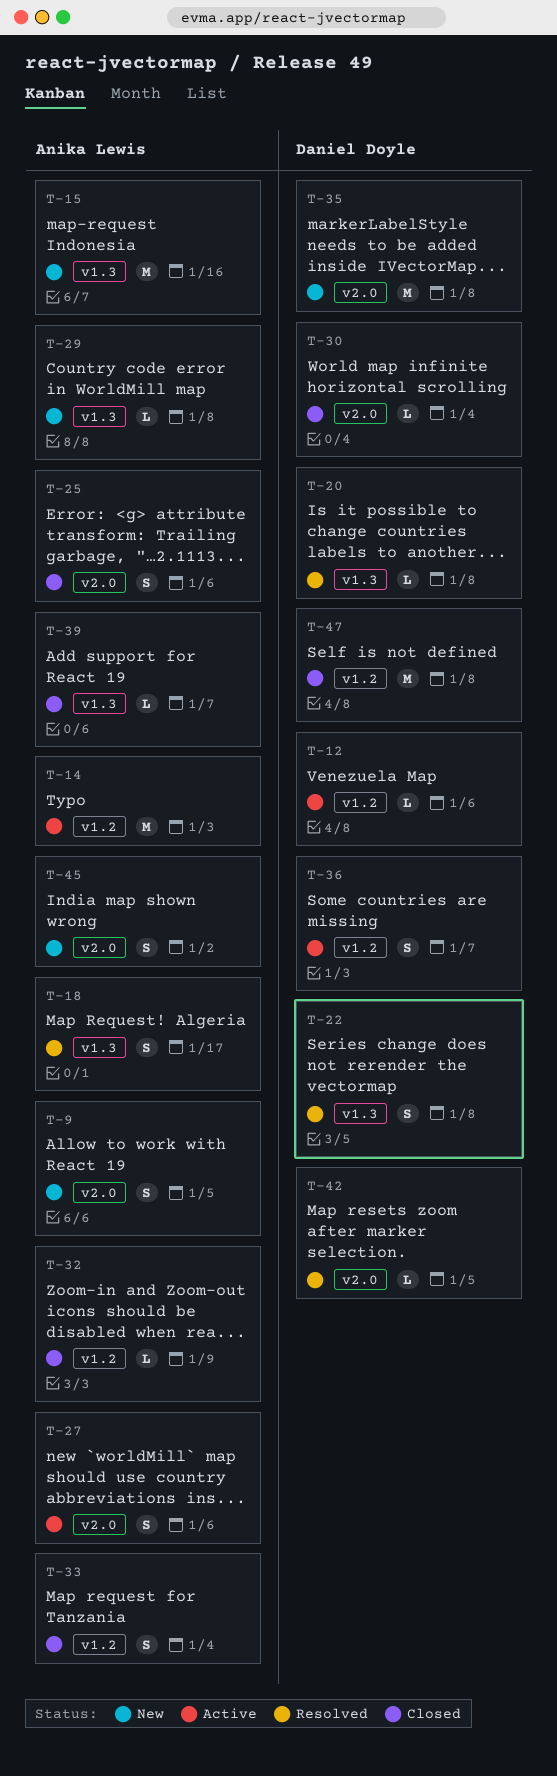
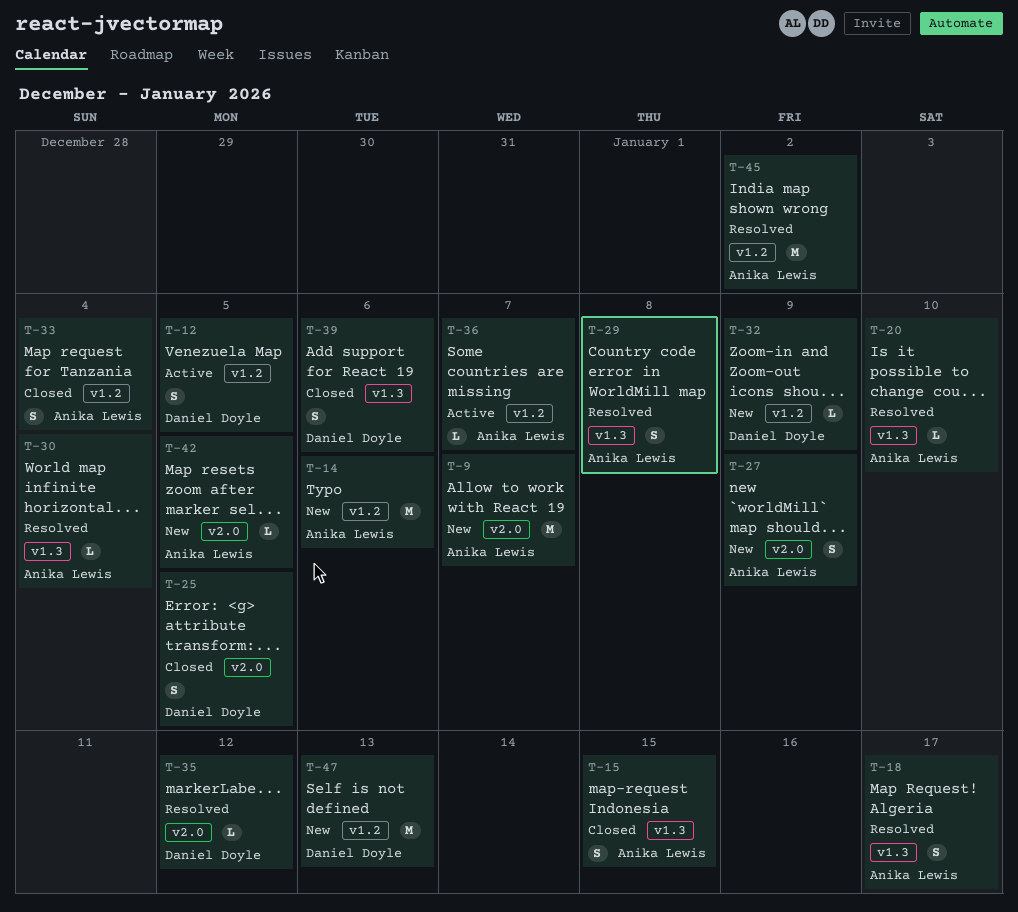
T-9, estimate: S -> M
T-9, due: Jan 5 -> Jan 7
T-12, estimate: L -> S
T-12, due: Jan 6 -> Jan 5
T-14, status: Active -> New
T-14, due: Jan 3 -> Jan 6
T-15, status: New -> Closed
T-15, estimate: M -> S
T-15, due: Jan 16 -> Jan 15
T-20, owner: Daniel Doyle -> Anika Lewis
T-20, due: Jan 8 -> Jan 10
T-22: present -> none
T-25, owner: Anika Lewis -> Daniel Doyle
T-25, due: Jan 6 -> Jan 5
T-27, status: Active -> New
T-27, due: Jan 6 -> Jan 9
T-29, status: New -> Resolved
T-29, estimate: L -> S
T-30, status: Closed -> Resolved
T-30, owner: Daniel Doyle -> Anika Lewis
T-30, label: v2.0 -> v1.3
T-32, status: Closed -> New
T-32, owner: Anika Lewis -> Daniel Doyle
T-35, status: New -> Resolved
T-35, estimate: M -> L
T-35, due: Jan 8 -> Jan 12
T-36, owner: Daniel Doyle -> Anika Lewis
T-36, estimate: S -> L
T-39, owner: Anika Lewis -> Daniel Doyle
T-39, estimate: L -> S
T-39, due: Jan 7 -> Jan 6
T-42, status: Resolved -> New
T-42, owner: Daniel Doyle -> Anika Lewis
T-45, status: New -> Resolved
T-45, label: v2.0 -> v1.2
T-45, estimate: S -> M
T-47, status: Closed -> New
T-47, due: Jan 8 -> Jan 13

